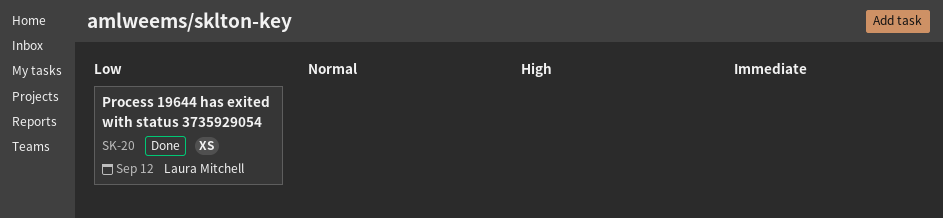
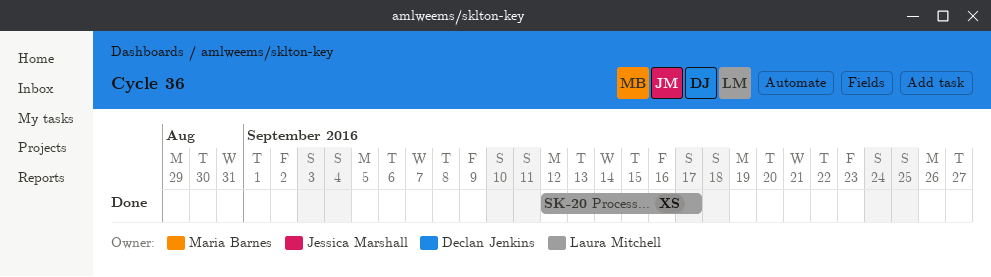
SK-20, due: Sep 12 -> Sep 17

